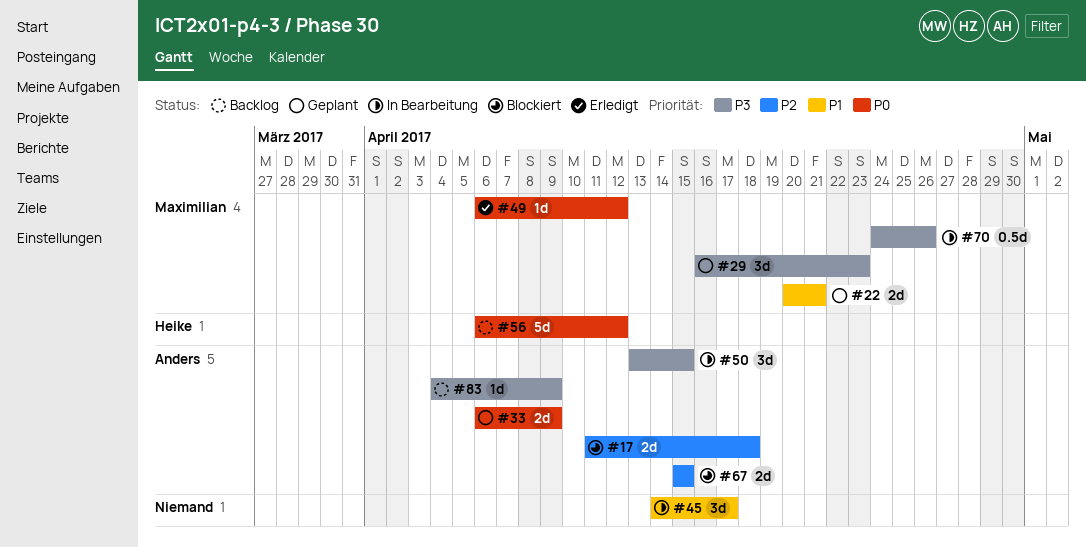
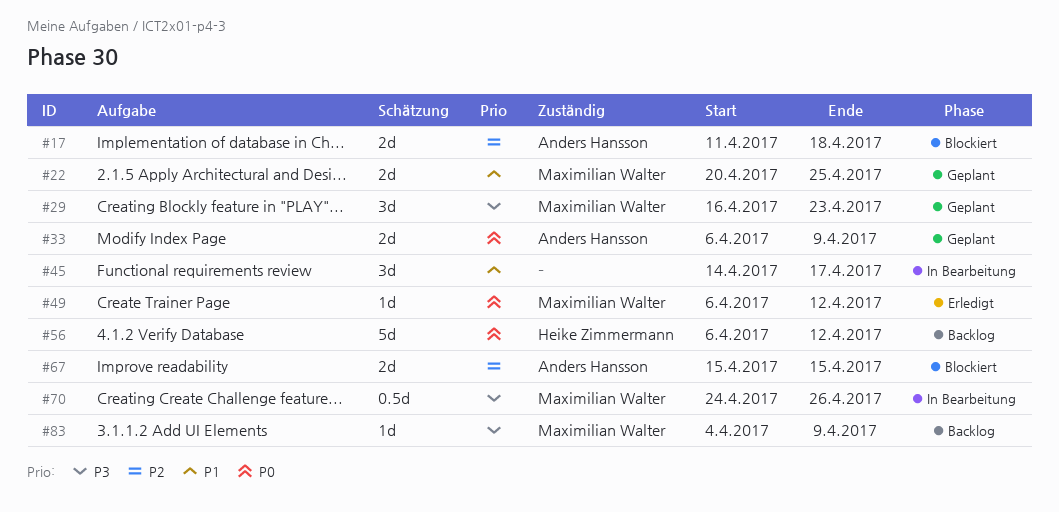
#22, due: Apr 21 -> Apr 25
#50: present -> none
#83, owner: Anders Hansson -> Maximilian Walter

